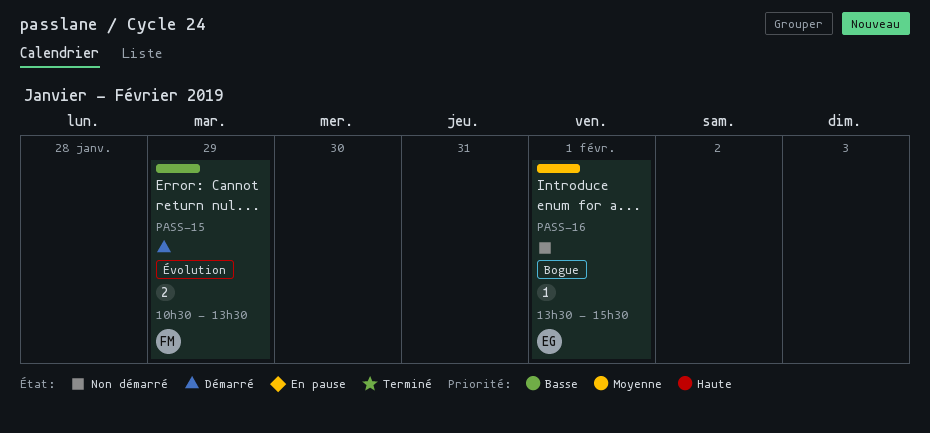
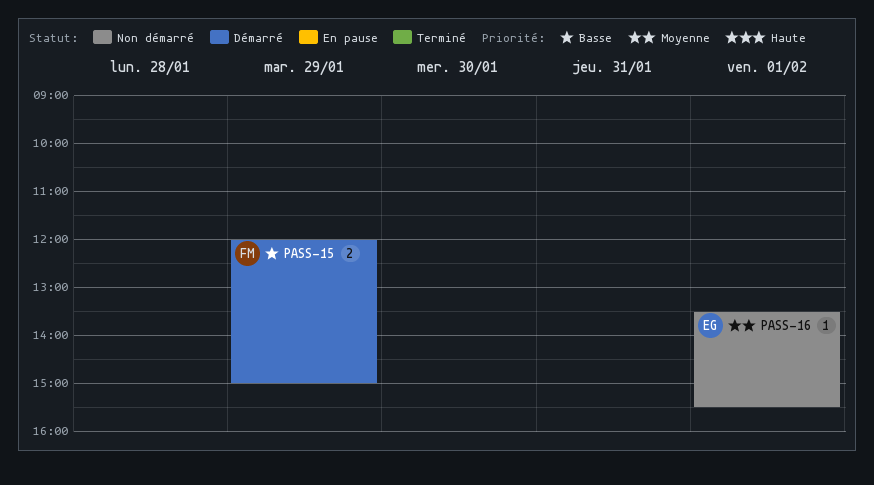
PASS-15, begins: 10:30 -> 12:00
PASS-15, ends: 13:30 -> 15:00

